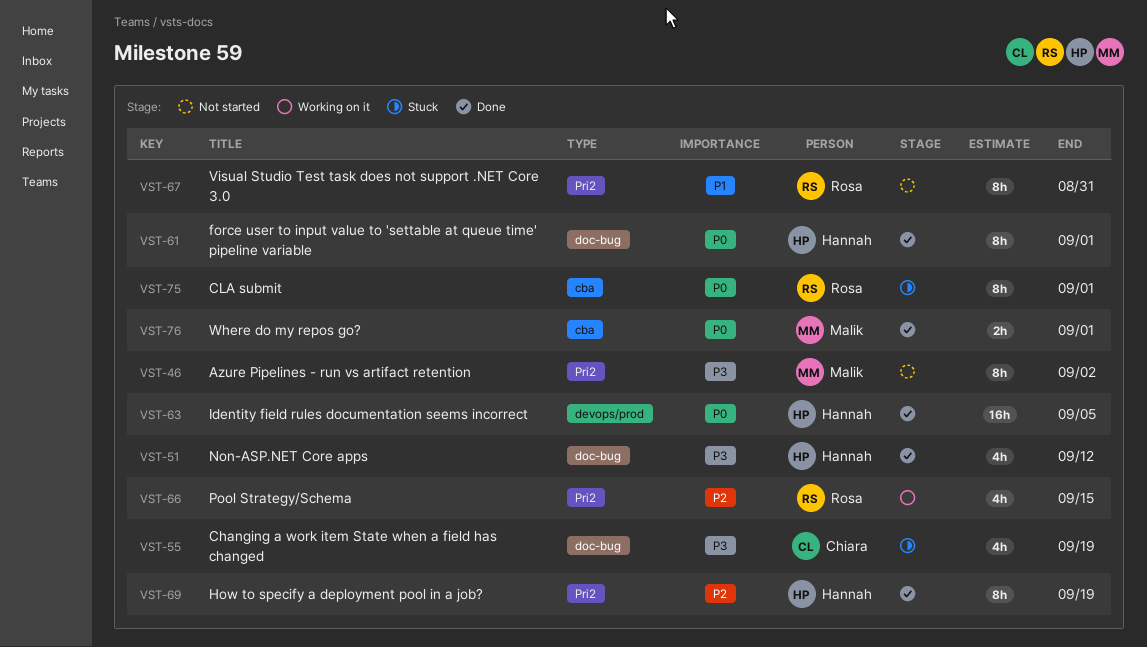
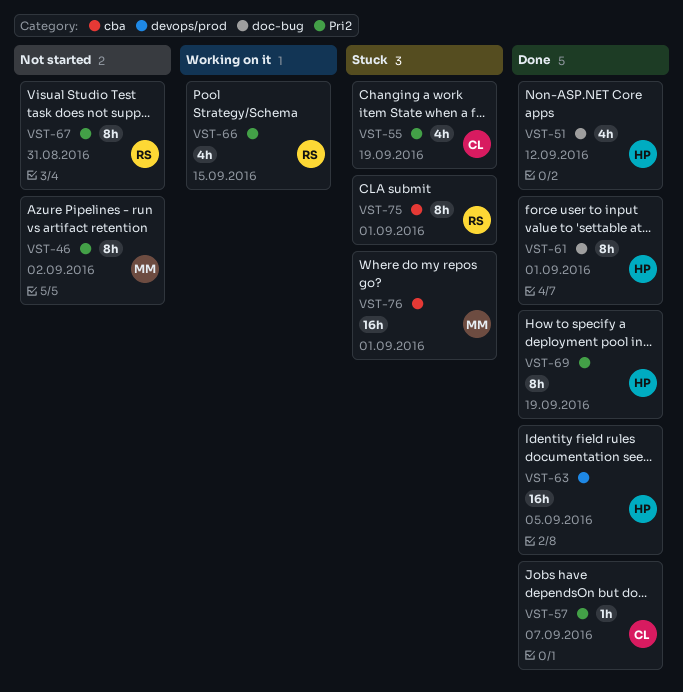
VST-55, label: doc-bug -> Pri2
VST-57: none -> present
VST-76, status: Done -> Stuck
VST-76, estimate: 2h -> 16h

